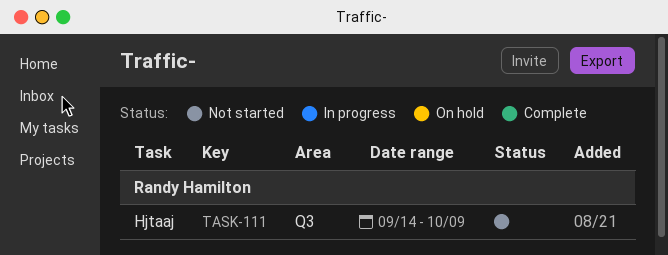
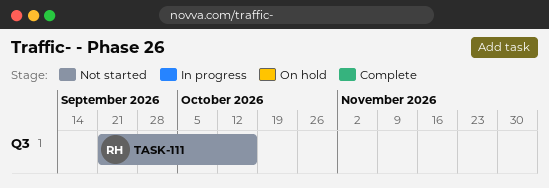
TASK-111, start: Sep 14 -> Sep 21
TASK-111, due: Oct 9 -> Oct 16

